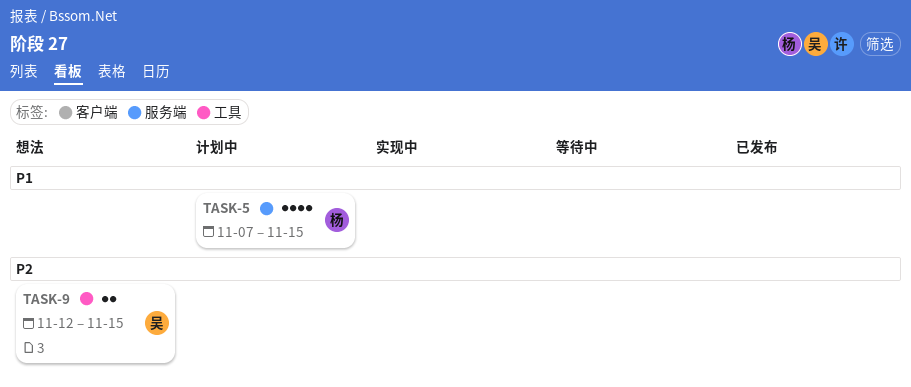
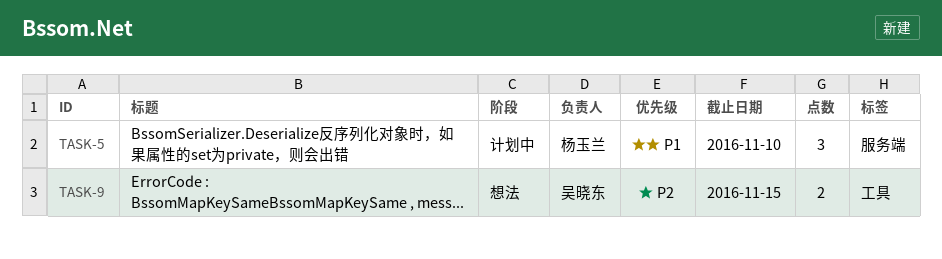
TASK-5, estimate: 4 -> 3
TASK-5, due: Nov 15 -> Nov 10

